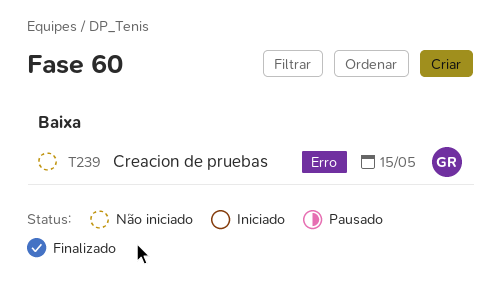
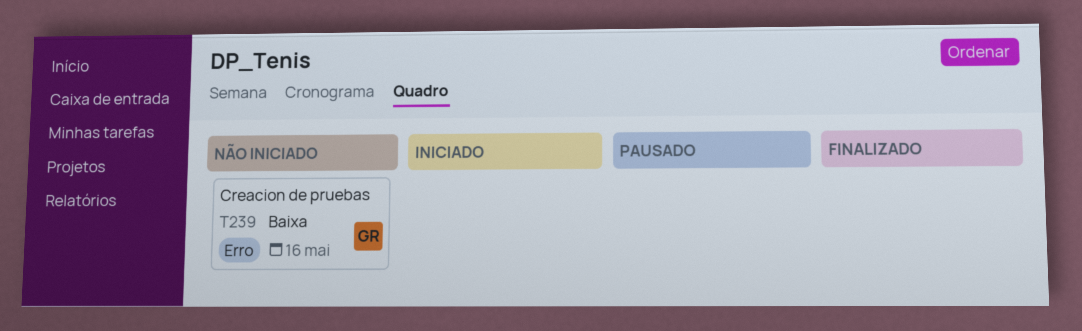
T239, due: May 15 -> May 16

